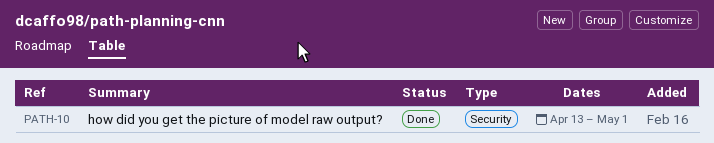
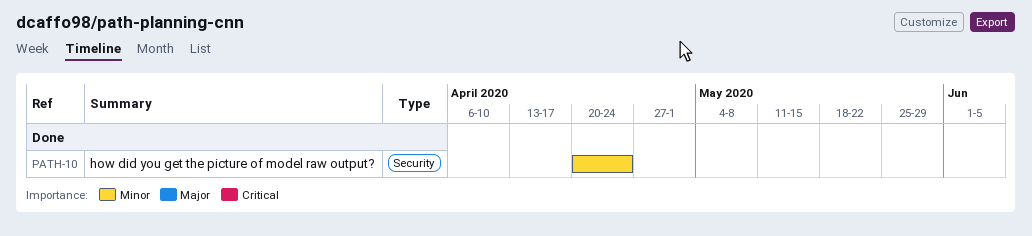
PATH-10, start: Apr 13 -> Apr 20
PATH-10, due: May 1 -> Apr 24

